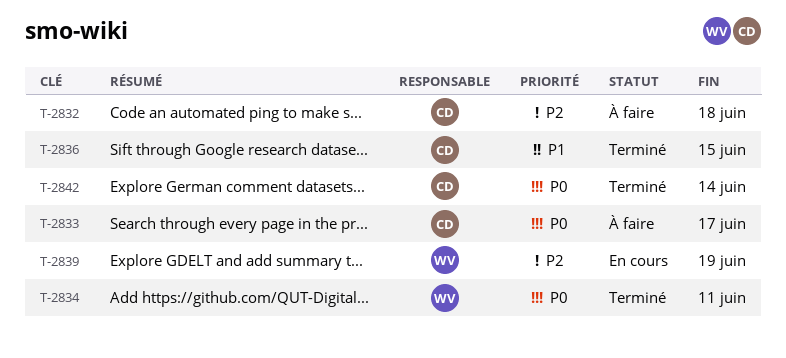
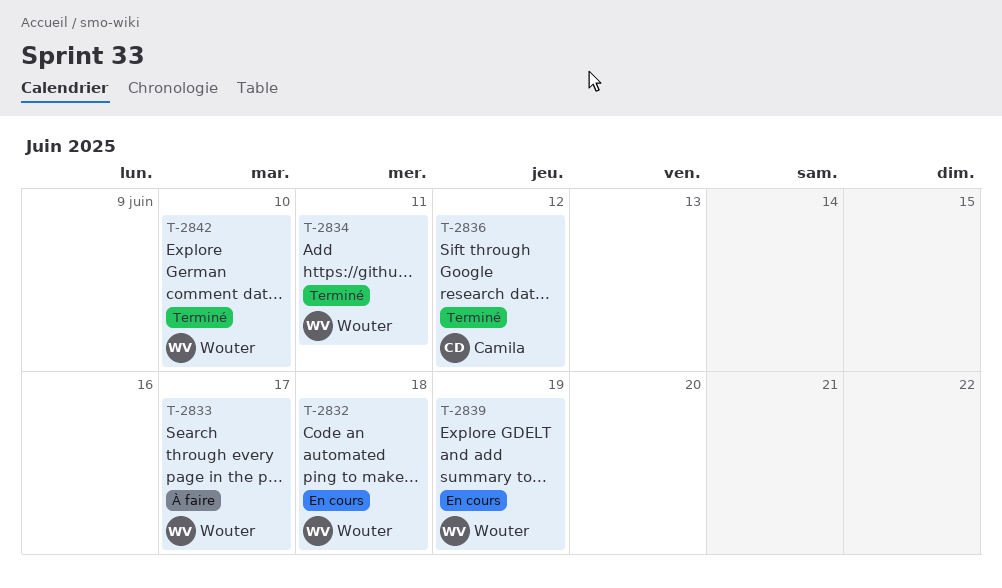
T-2832, status: À faire -> En cours
T-2832, owner: Camila -> Wouter
T-2833, owner: Camila -> Wouter
T-2836, due: Jun 15 -> Jun 12
T-2842, owner: Camila -> Wouter
T-2842, due: Jun 14 -> Jun 10

